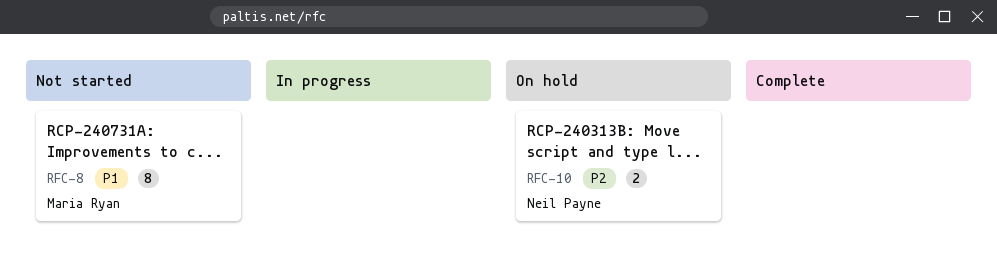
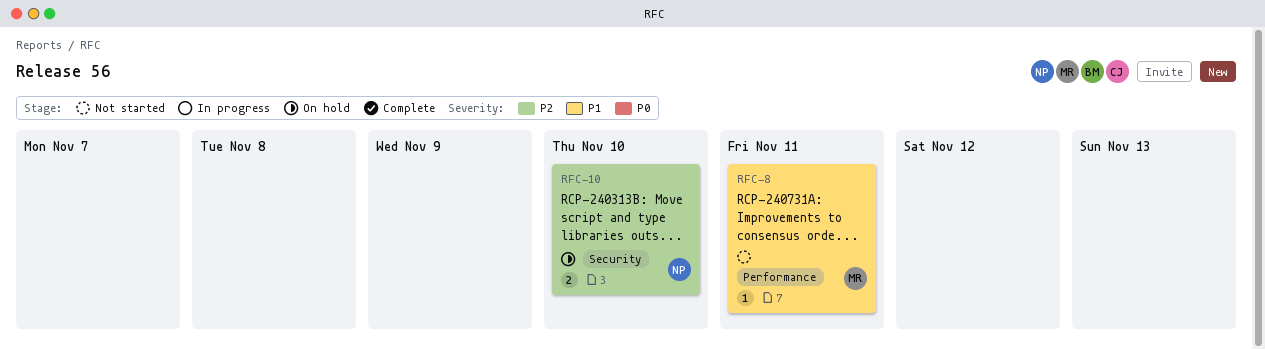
RFC-8, estimate: 8 -> 1

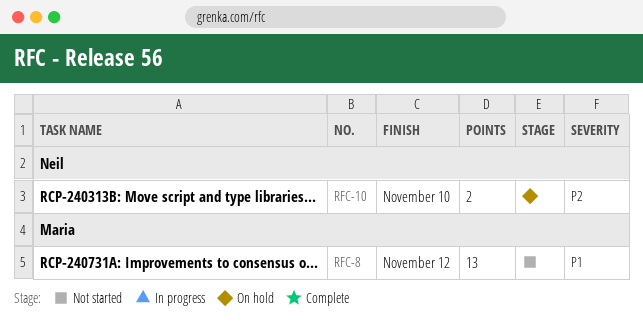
RFC-8, estimate: 1 -> 13
RFC-8, due: Nov 11 -> Nov 12

